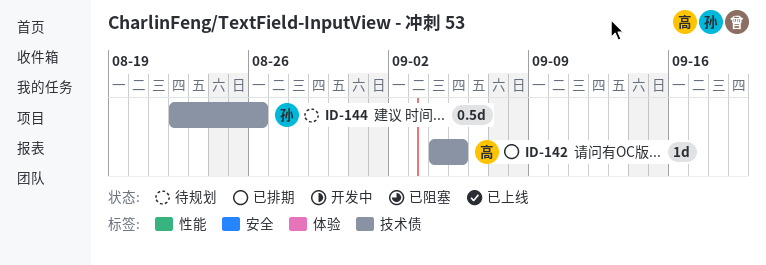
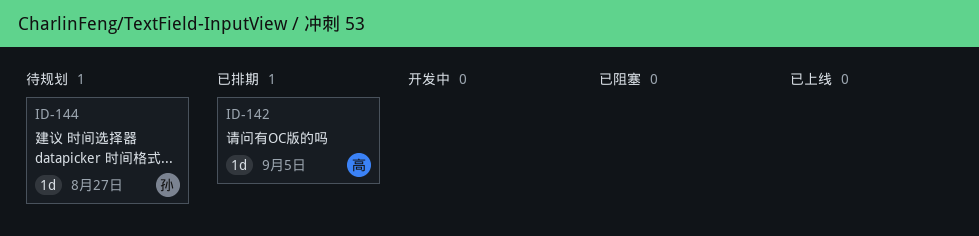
ID-144, estimate: 0.5d -> 1d
ID-144, due: Aug 26 -> Aug 27

